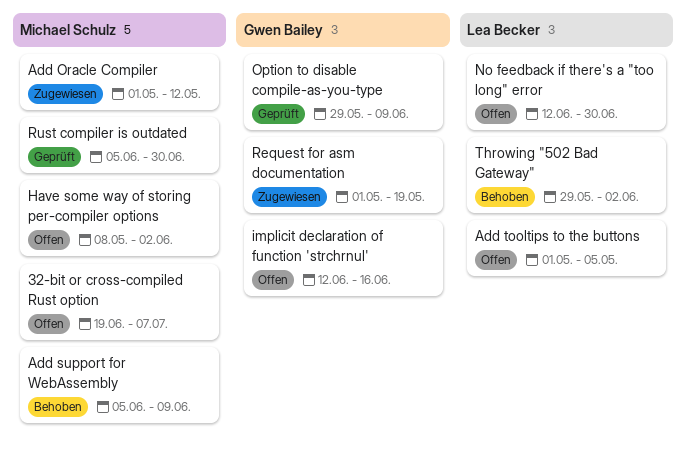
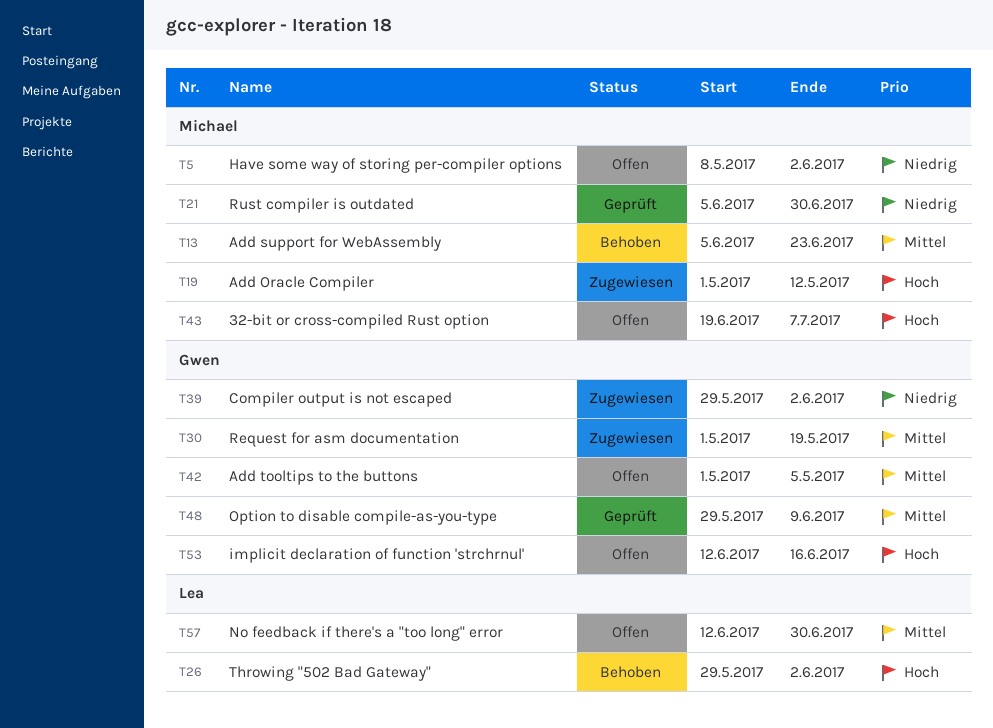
Add support for WebAssembly, due: Jun 9 -> Jun 23
Add tooltips to the buttons, owner: Lea Becker -> Gwen Bailey
Compiler output is not escaped: none -> present

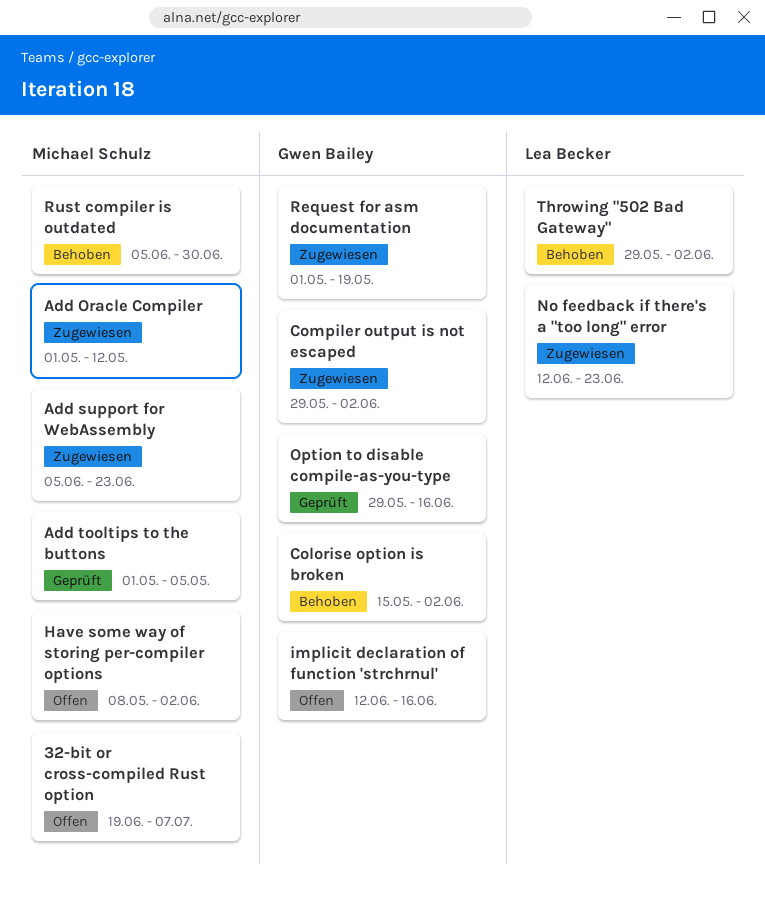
Add support for WebAssembly, status: Behoben -> Zugewiesen
Add tooltips to the buttons, status: Offen -> Geprüft
Add tooltips to the buttons, owner: Gwen Bailey -> Michael Schulz
Colorise option is broken: none -> present
No feedback if there's a "too long" error, status: Offen -> Zugewiesen
No feedback if there's a "too long" error, due: Jun 30 -> Jun 23
Option to disable compile-as-you-type, due: Jun 9 -> Jun 16
Rust compiler is outdated, status: Geprüft -> Behoben

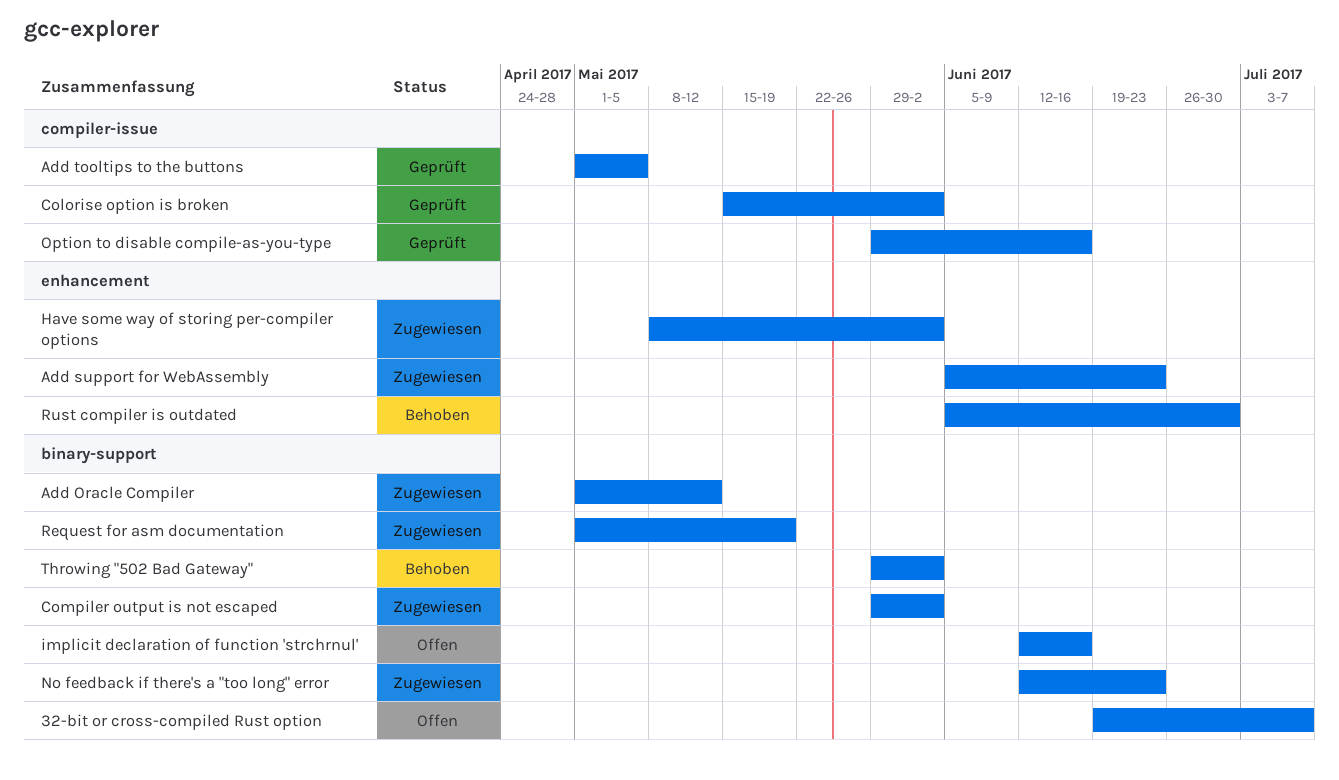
Colorise option is broken, status: Behoben -> Geprüft
Have some way of storing per-compiler options, status: Offen -> Zugewiesen

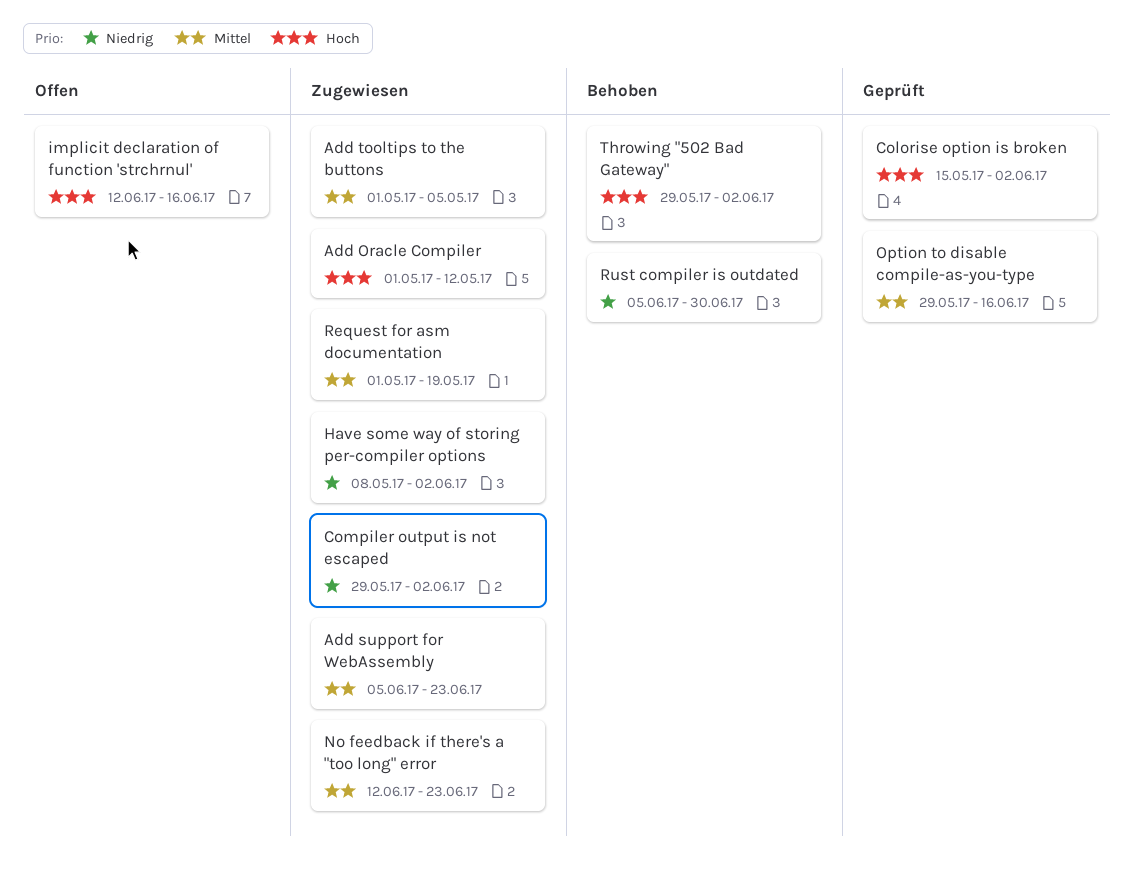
32-bit or cross-compiled Rust option: present -> none
Add tooltips to the buttons, status: Geprüft -> Zugewiesen

